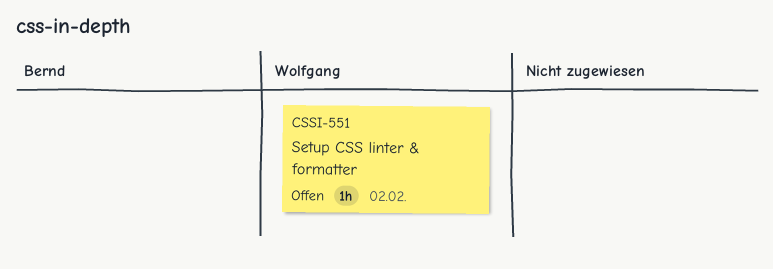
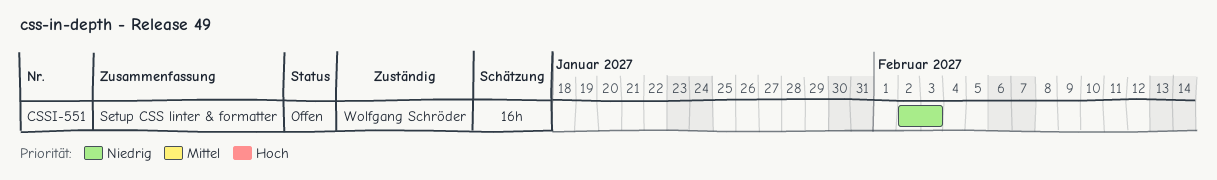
CSSI-551, estimate: 1h -> 16h
CSSI-551, due: Feb 2 -> Feb 3

